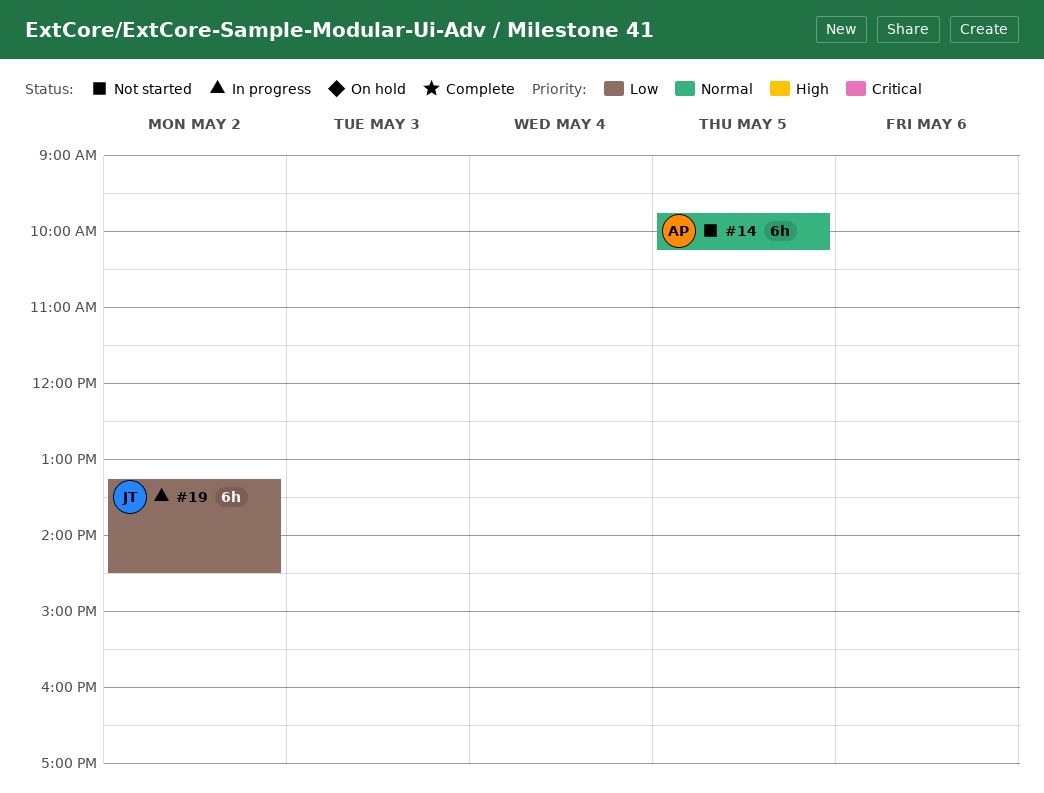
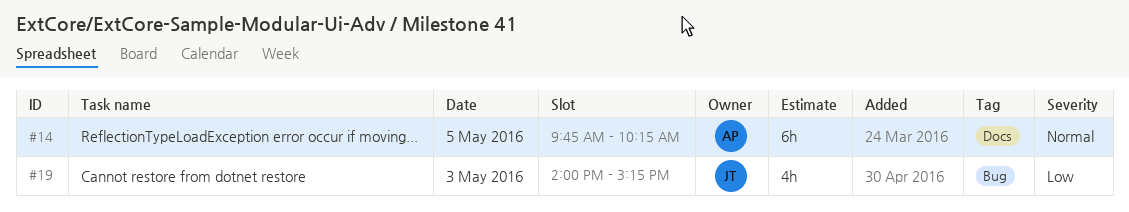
#19, estimate: 6h -> 4h
#19, day: May 2 -> May 3
#19, begins: 13:15 -> 14:00
#19, ends: 14:30 -> 15:15

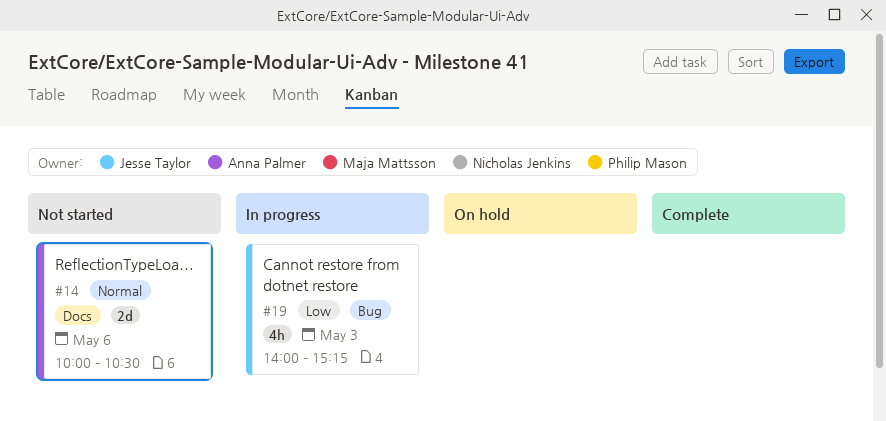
#14, estimate: 6h -> 2d
#14, day: May 5 -> May 6
#14, begins: 09:45 -> 10:00
#14, ends: 10:15 -> 10:30

